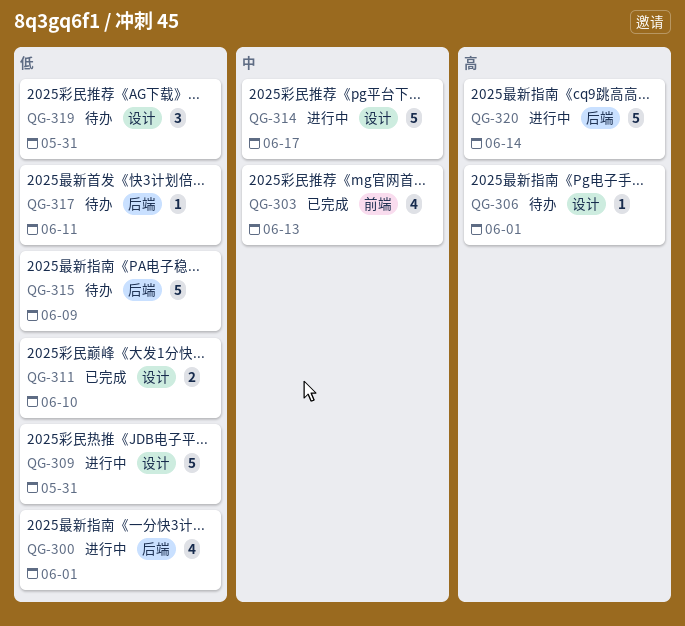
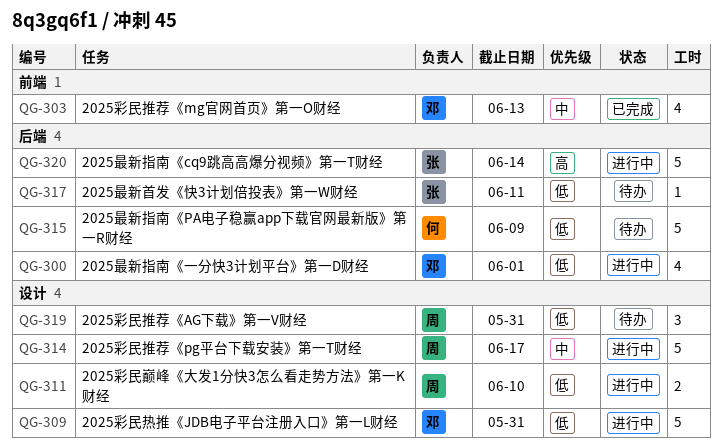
QG-306: present -> none
QG-311, status: 已完成 -> 进行中

